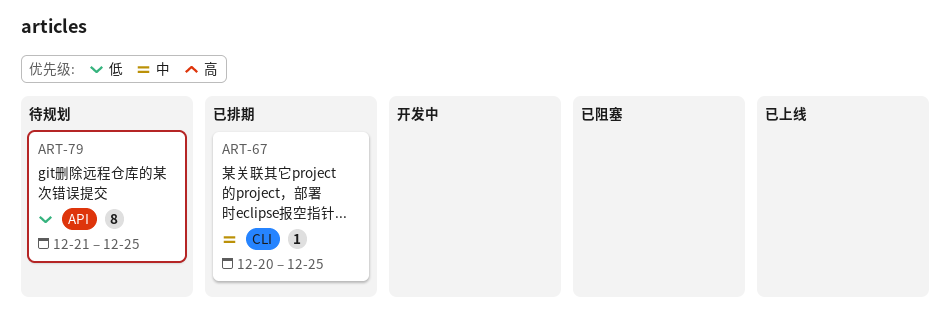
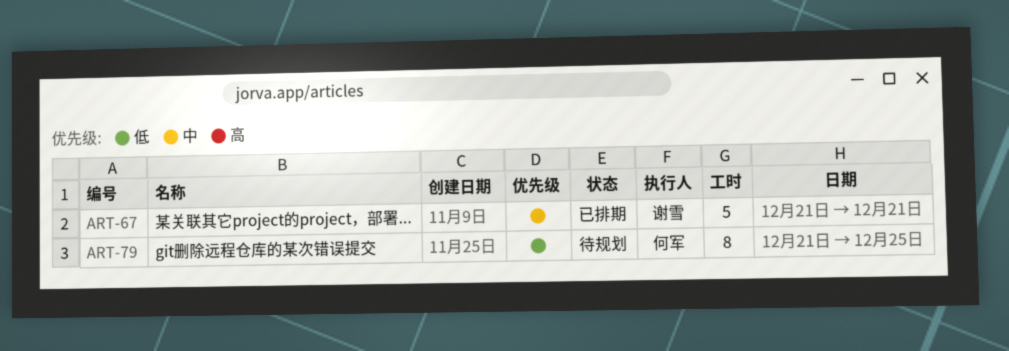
ART-67, estimate: 1 -> 5
ART-67, start: Dec 20 -> Dec 21
ART-67, due: Dec 25 -> Dec 21

